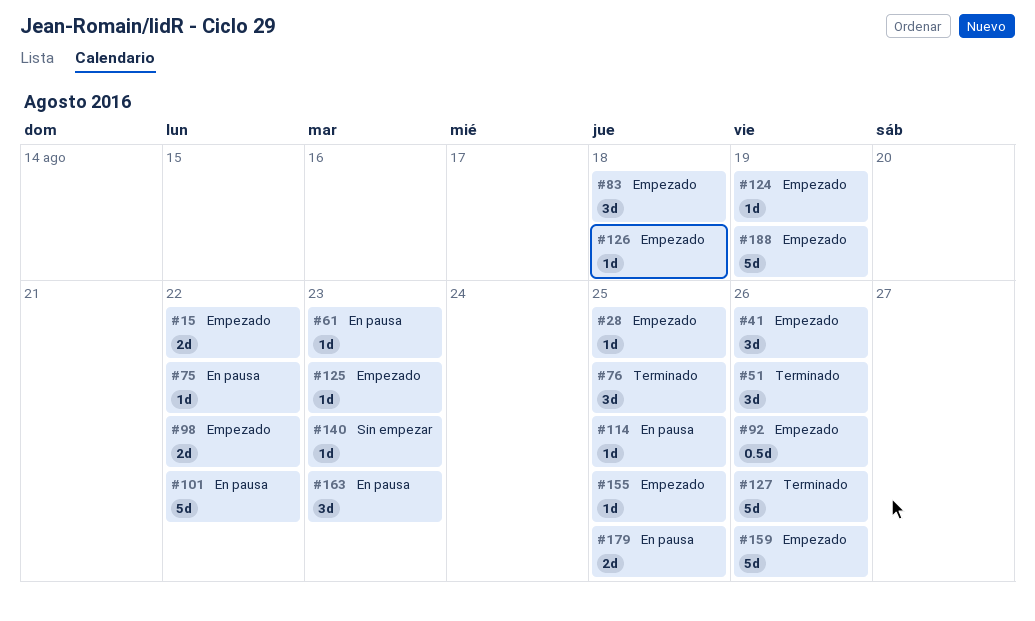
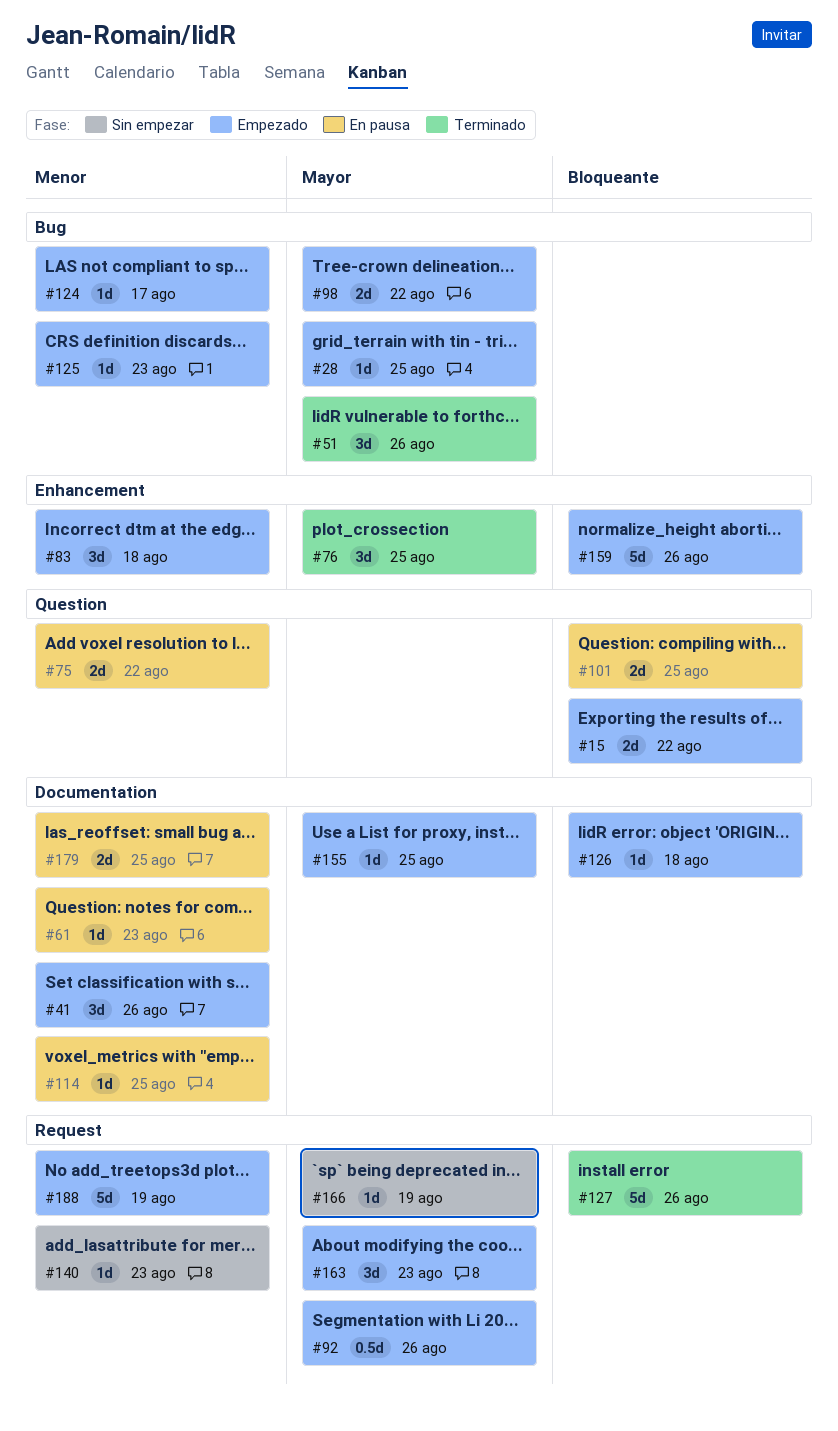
#75, estimate: 1d -> 2d
#101, estimate: 5d -> 2d
#101, due: Aug 22 -> Aug 25
#124, due: Aug 19 -> Aug 17
#163, status: En pausa -> Empezado
#166: none -> present

